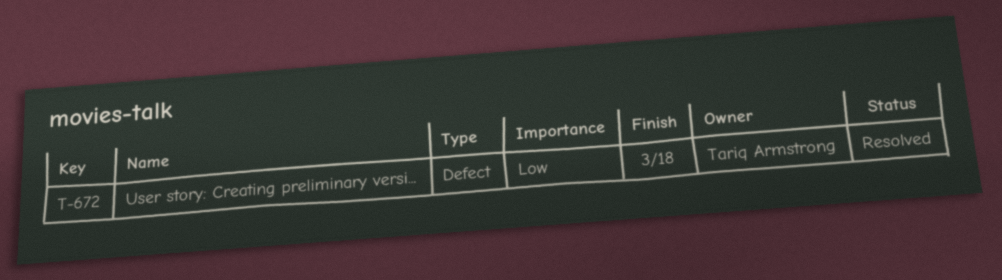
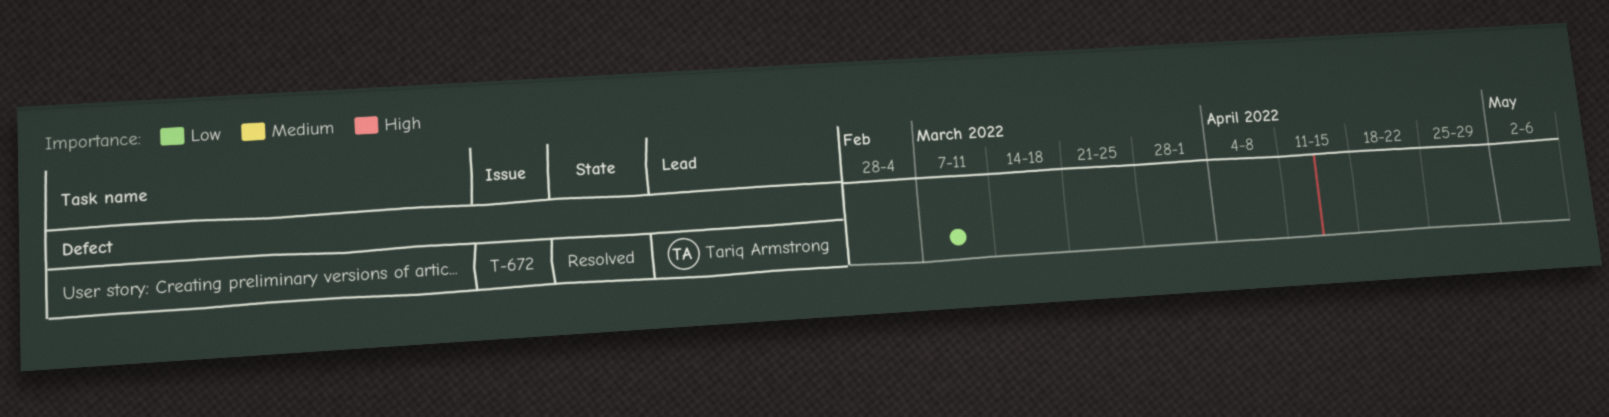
T-672, due: Mar 18 -> Mar 11

